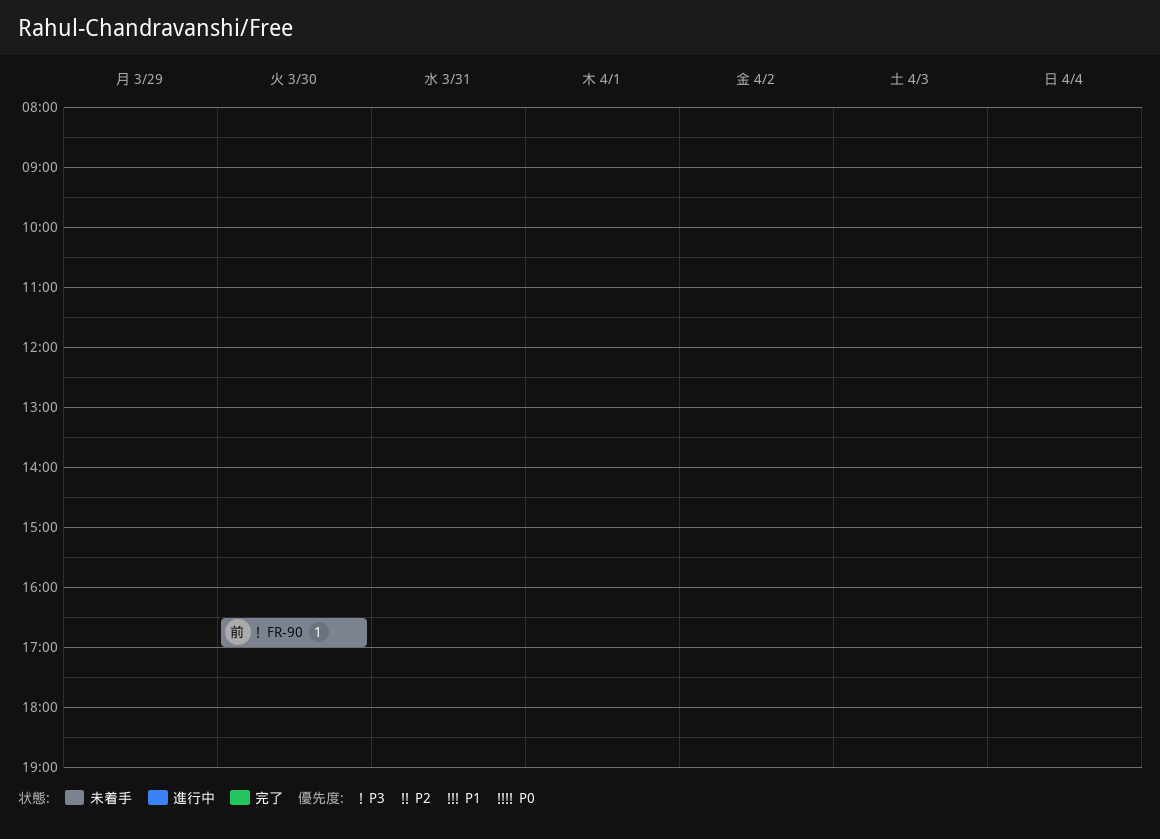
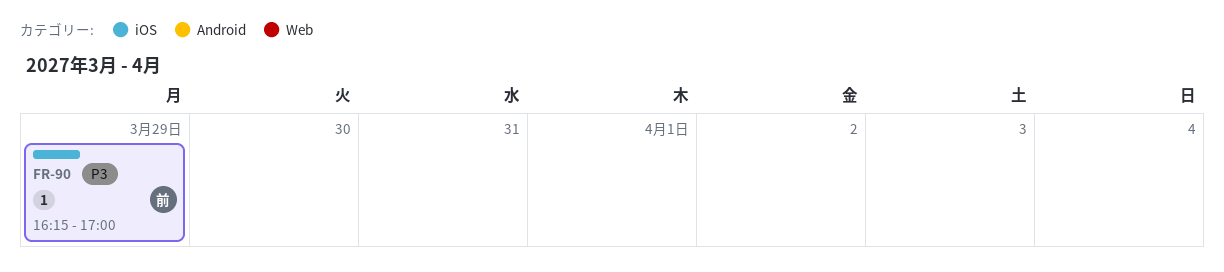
FR-90, day: Mar 30 -> Mar 29
FR-90, begins: 16:30 -> 16:15

